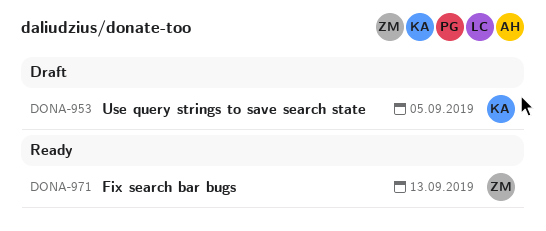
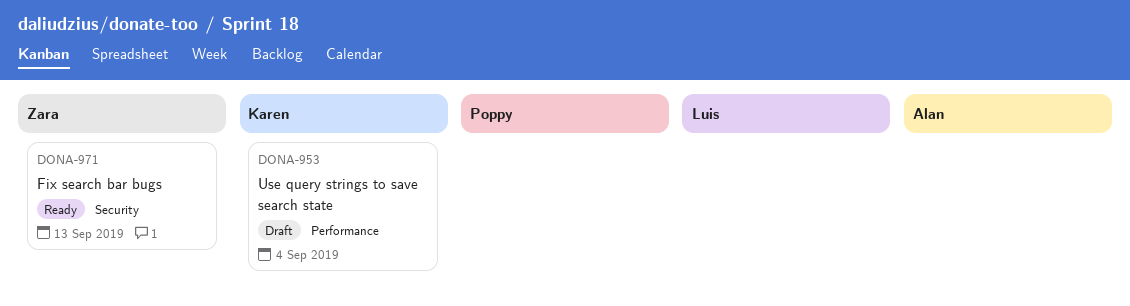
DONA-953, due: Sep 5 -> Sep 4

